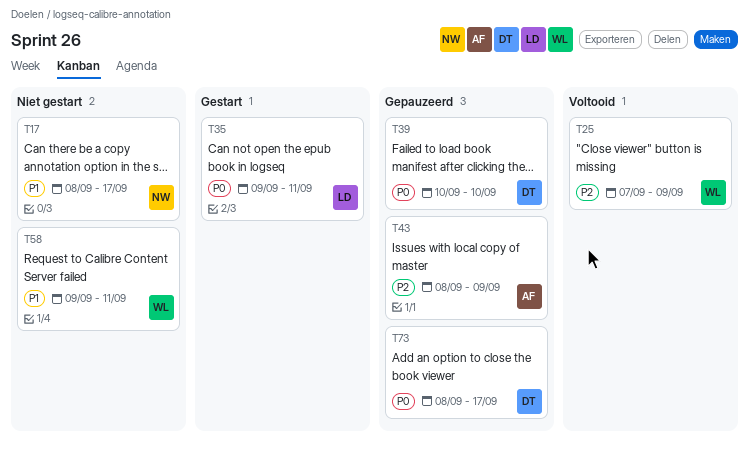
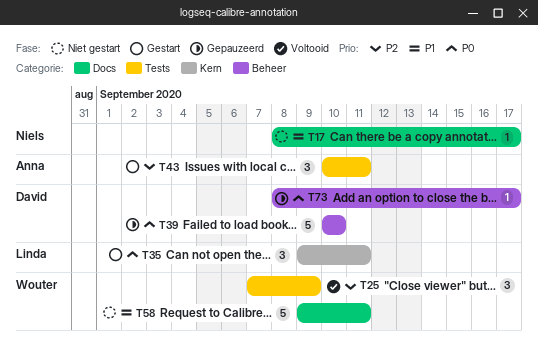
T43, status: Gepauzeerd -> Gestart
T43, start: Sep 8 -> Sep 10
T43, due: Sep 9 -> Sep 11

